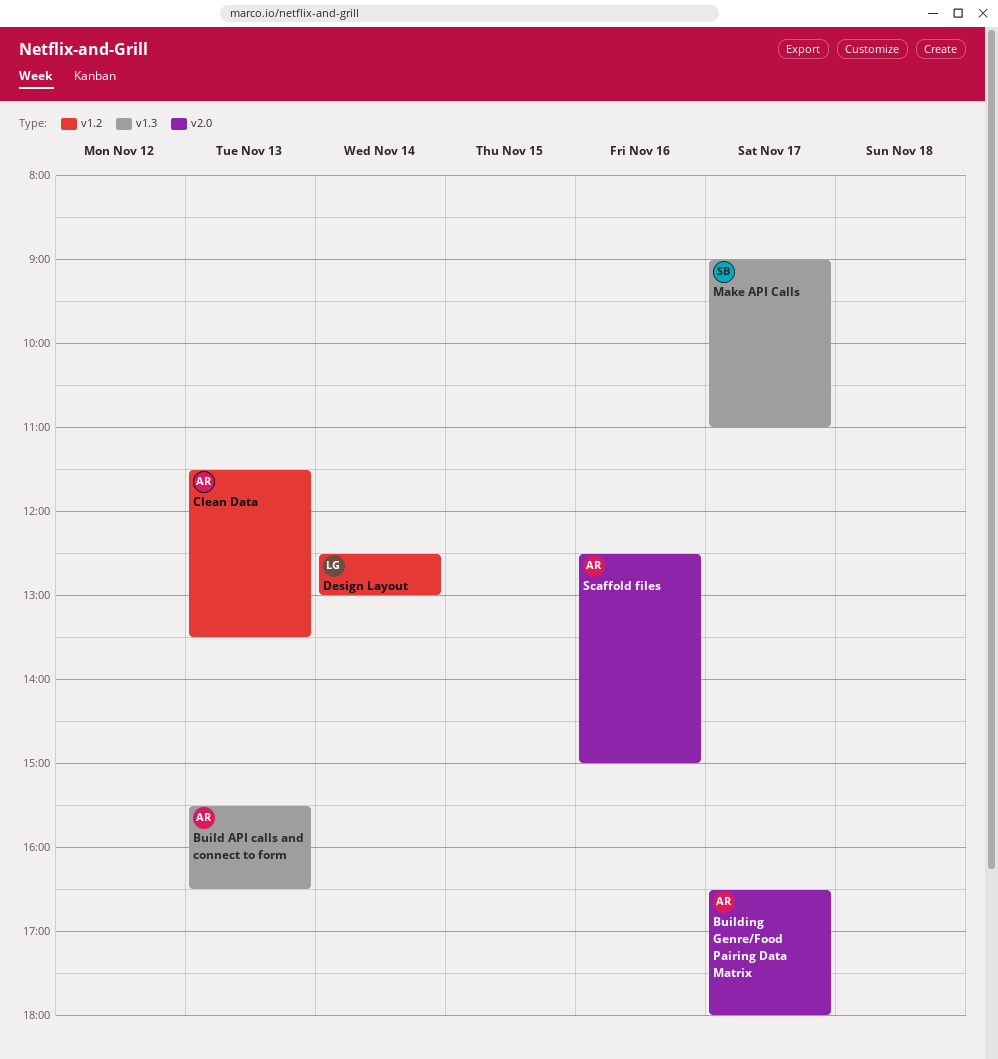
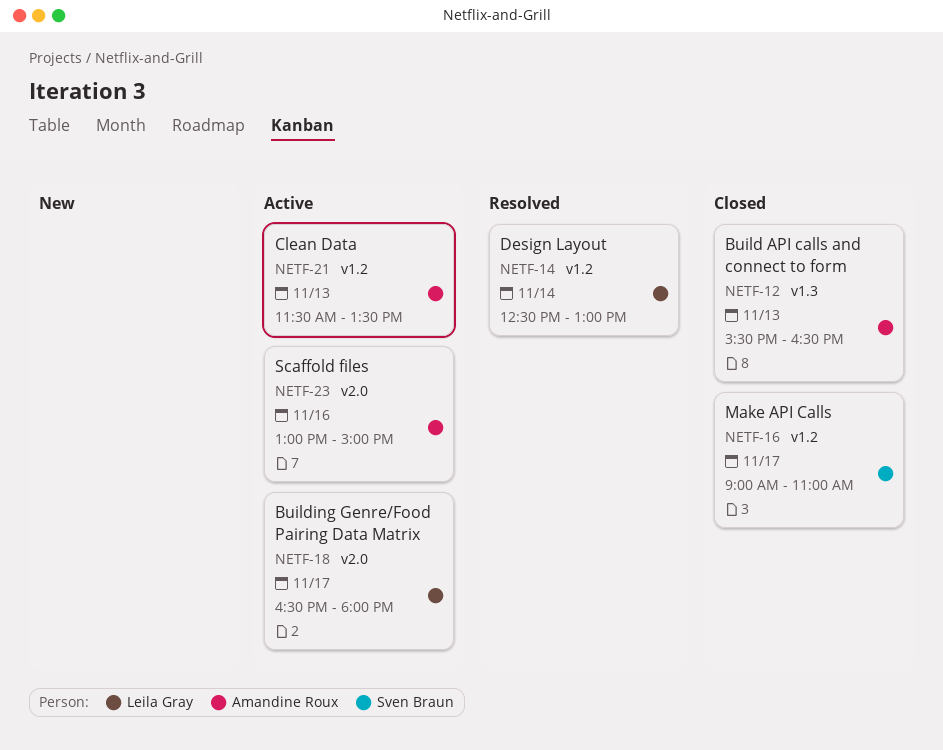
Building Genre/Food Pairing Data Matrix, owner: Amandine Roux -> Leila Gray
Make API Calls, label: v1.3 -> v1.2
Scaffold files, begins: 12:30 -> 13:00

